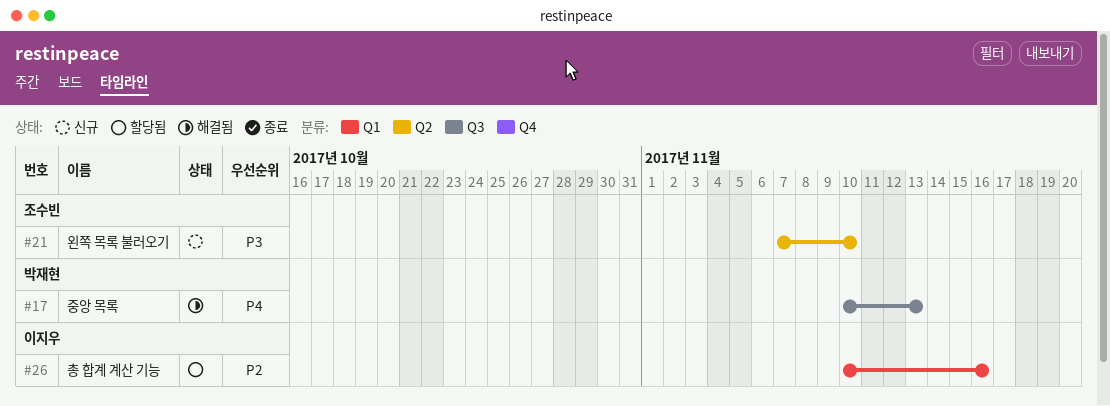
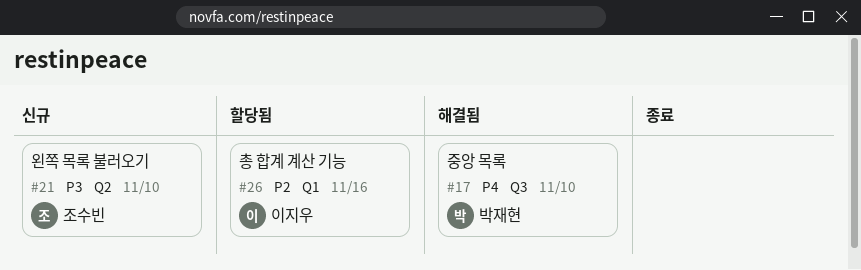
#17, due: Nov 13 -> Nov 10

